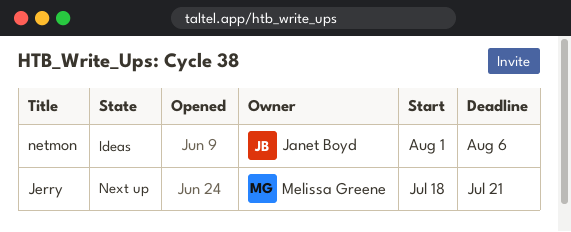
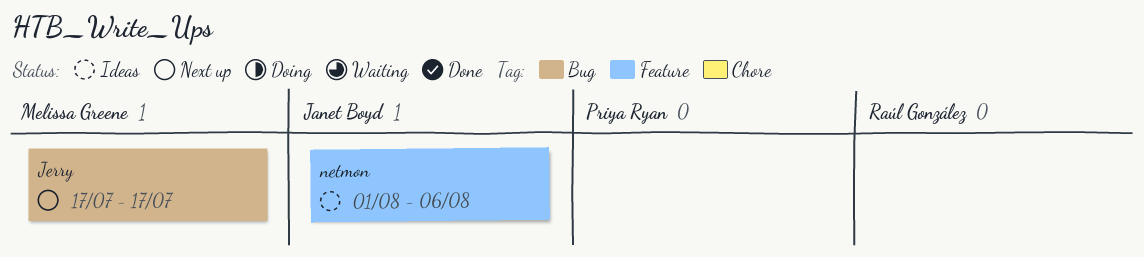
Jerry, start: Jul 18 -> Jul 17
Jerry, due: Jul 21 -> Jul 17

